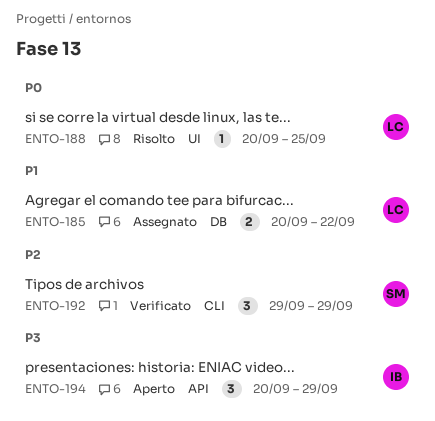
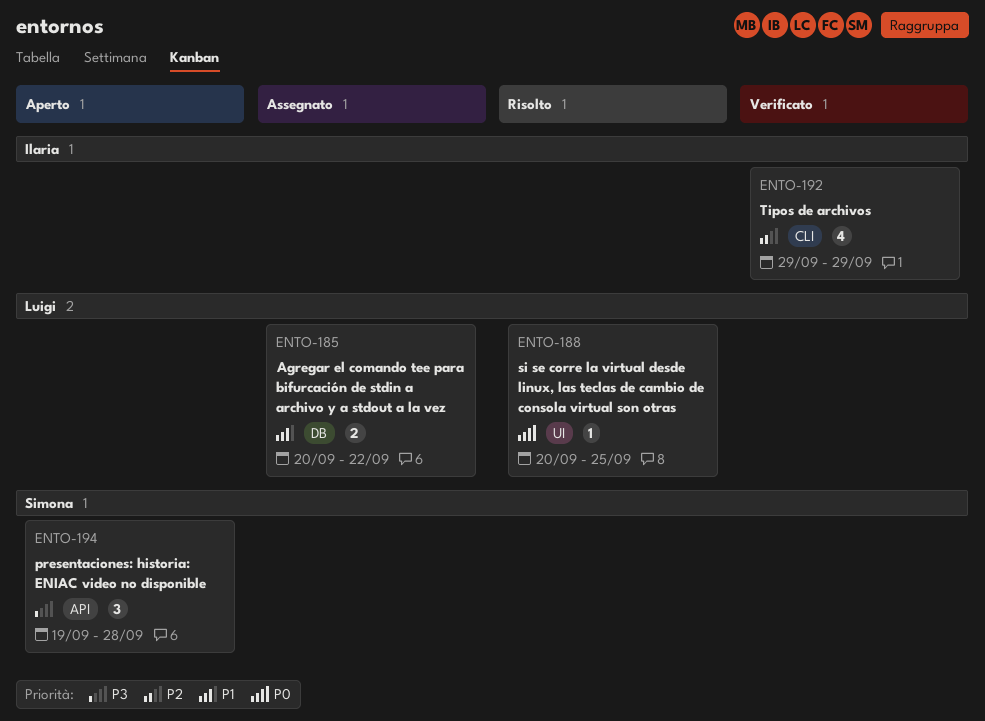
ENTO-192, owner: Simona -> Ilaria
ENTO-192, estimate: 3 -> 4
ENTO-194, owner: Ilaria -> Simona
ENTO-194, start: Sep 20 -> Sep 19
ENTO-194, due: Sep 29 -> Sep 28

